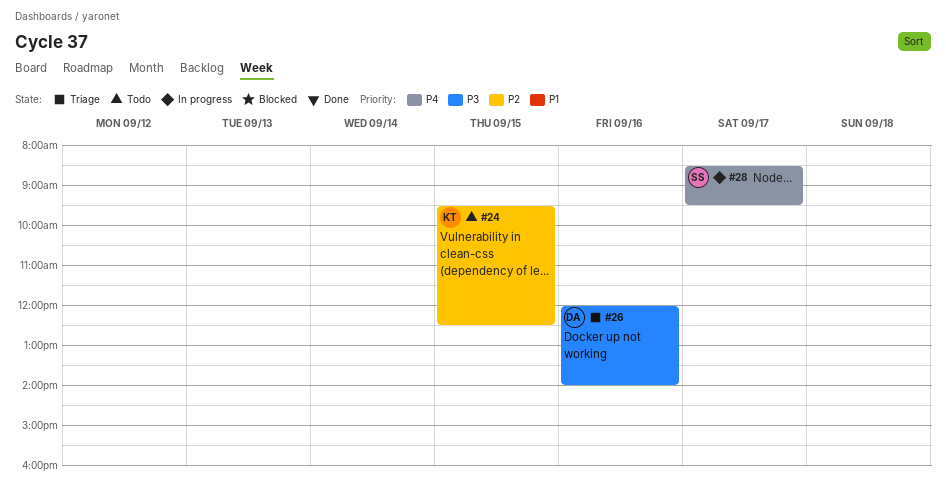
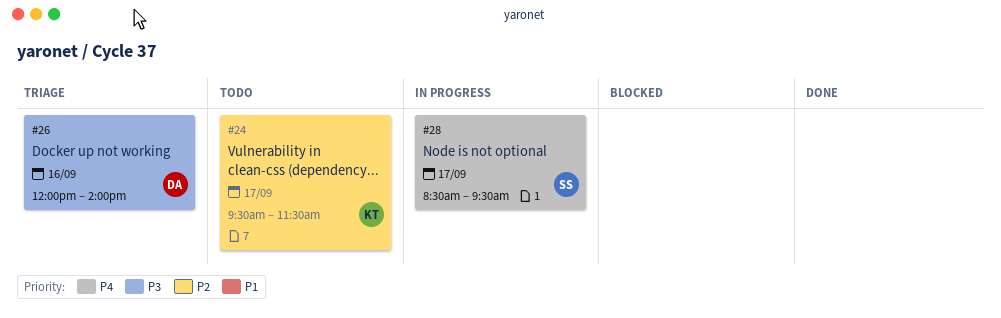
#24, day: Sep 15 -> Sep 17
#24, ends: 12:30 -> 11:30

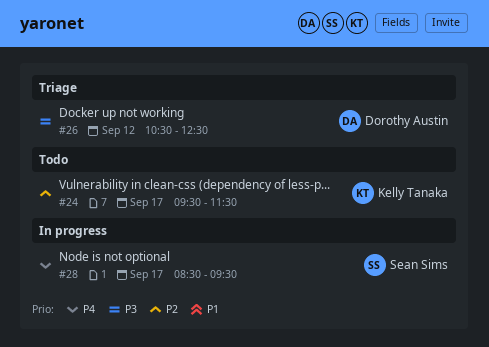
#26, day: Sep 16 -> Sep 12
#26, begins: 12:00 -> 10:30
#26, ends: 14:00 -> 12:30

